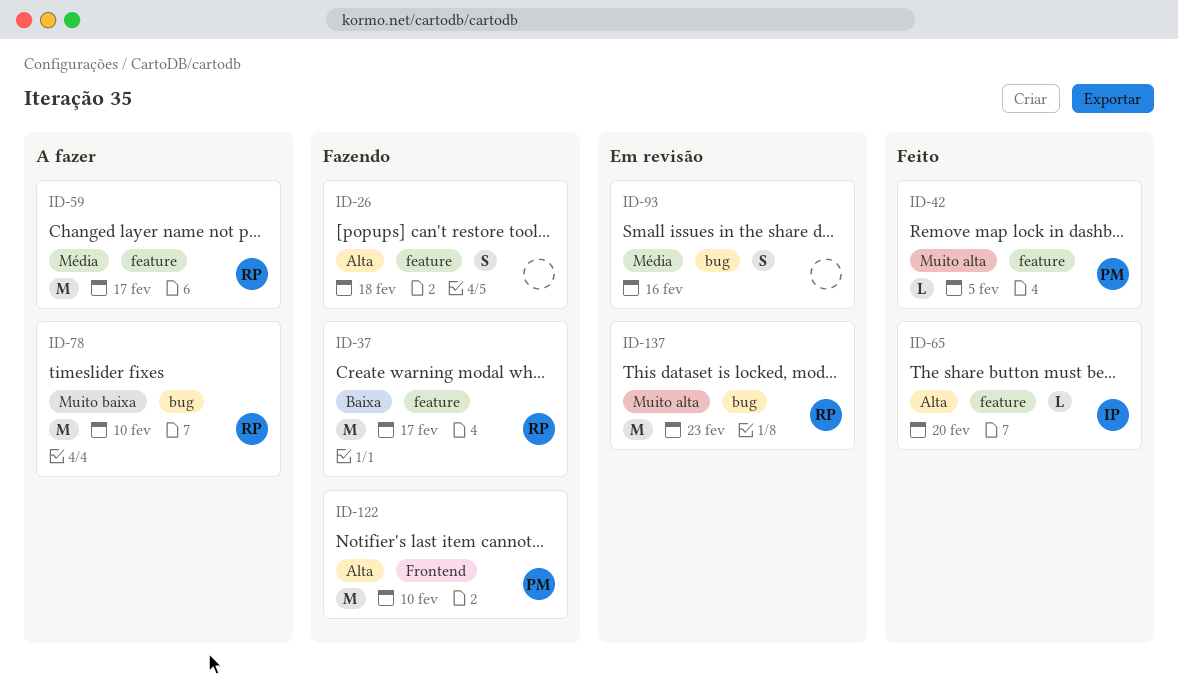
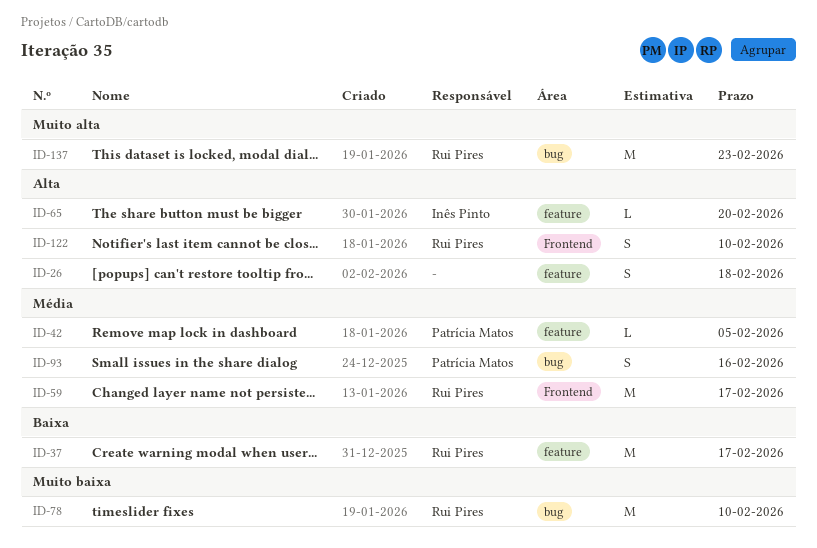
ID-42, priority: Muito alta -> Média
ID-59, label: feature -> Frontend
ID-93, owner: none -> Patrícia Matos
ID-122, owner: Patrícia Matos -> Rui Pires
ID-122, estimate: M -> S

